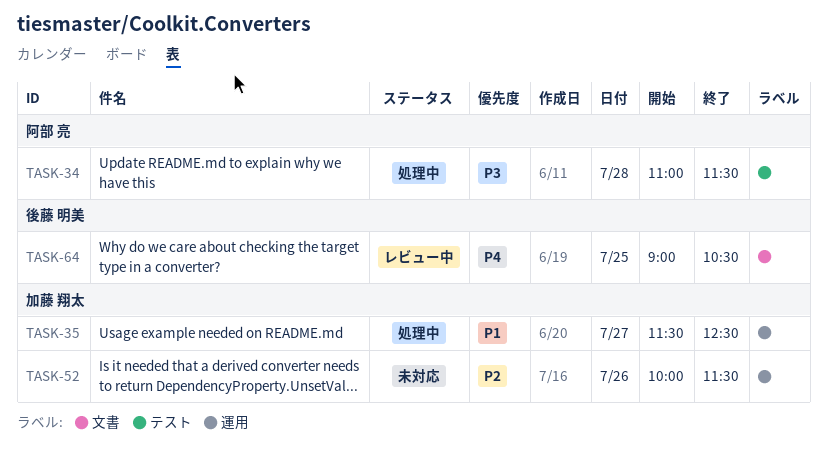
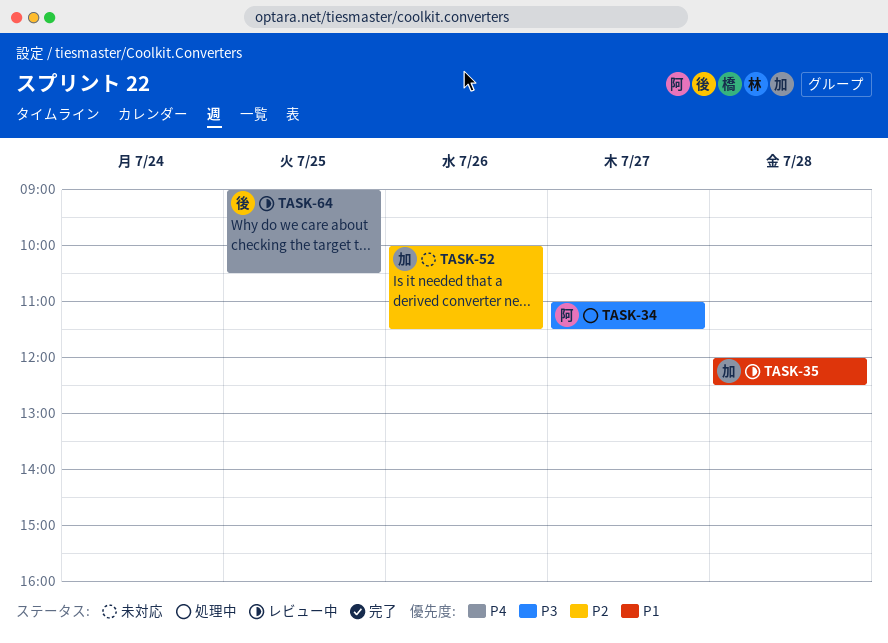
TASK-34, day: Jul 28 -> Jul 27
TASK-35, status: 処理中 -> レビュー中
TASK-35, day: Jul 27 -> Jul 28
TASK-35, begins: 11:30 -> 12:00

